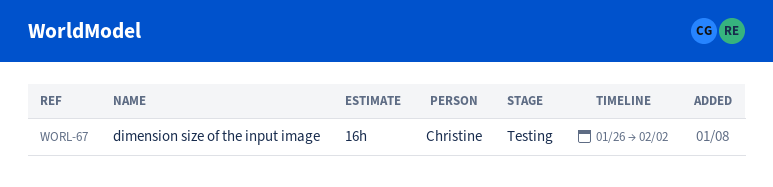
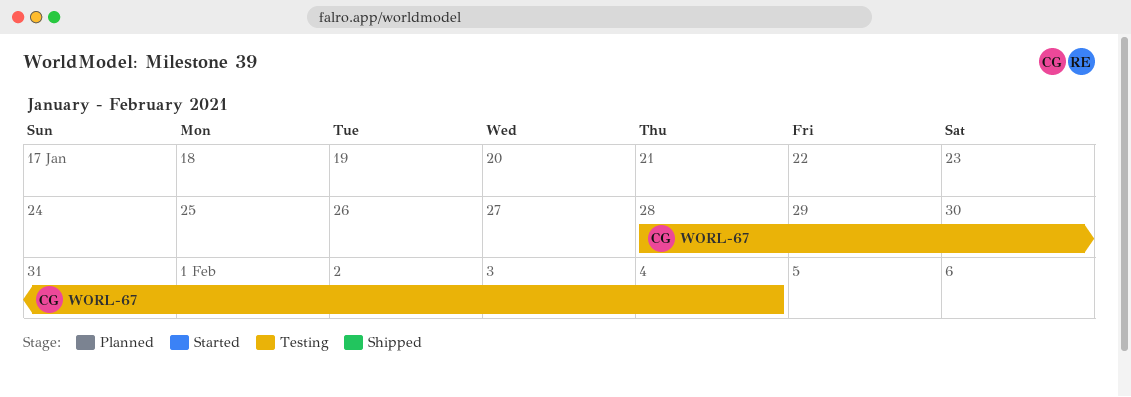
WORL-67, start: Jan 26 -> Jan 28
WORL-67, due: Feb 2 -> Feb 4

